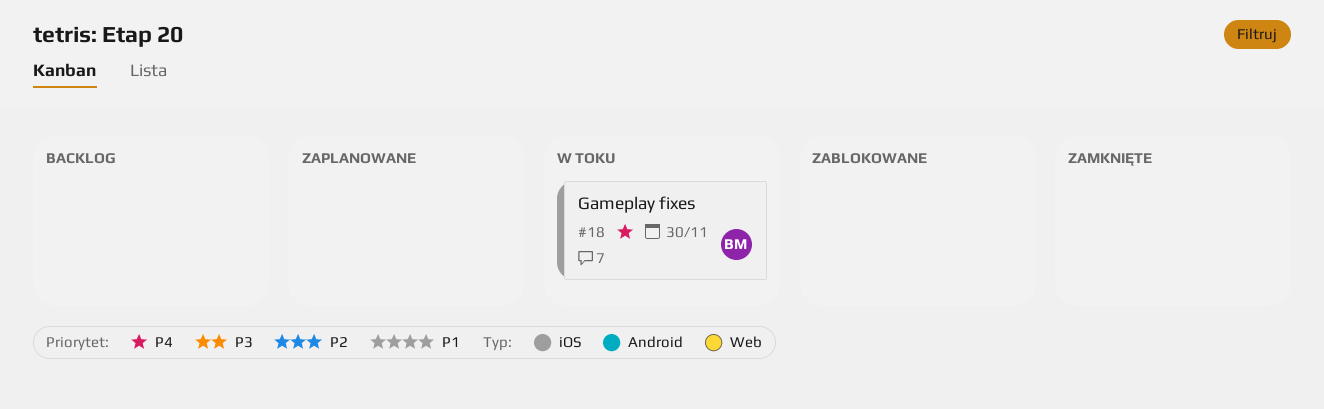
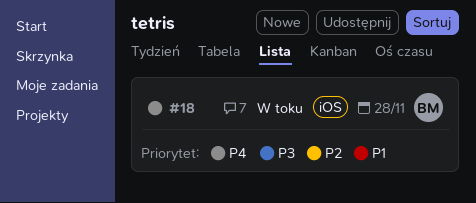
#18, due: Nov 30 -> Nov 28

